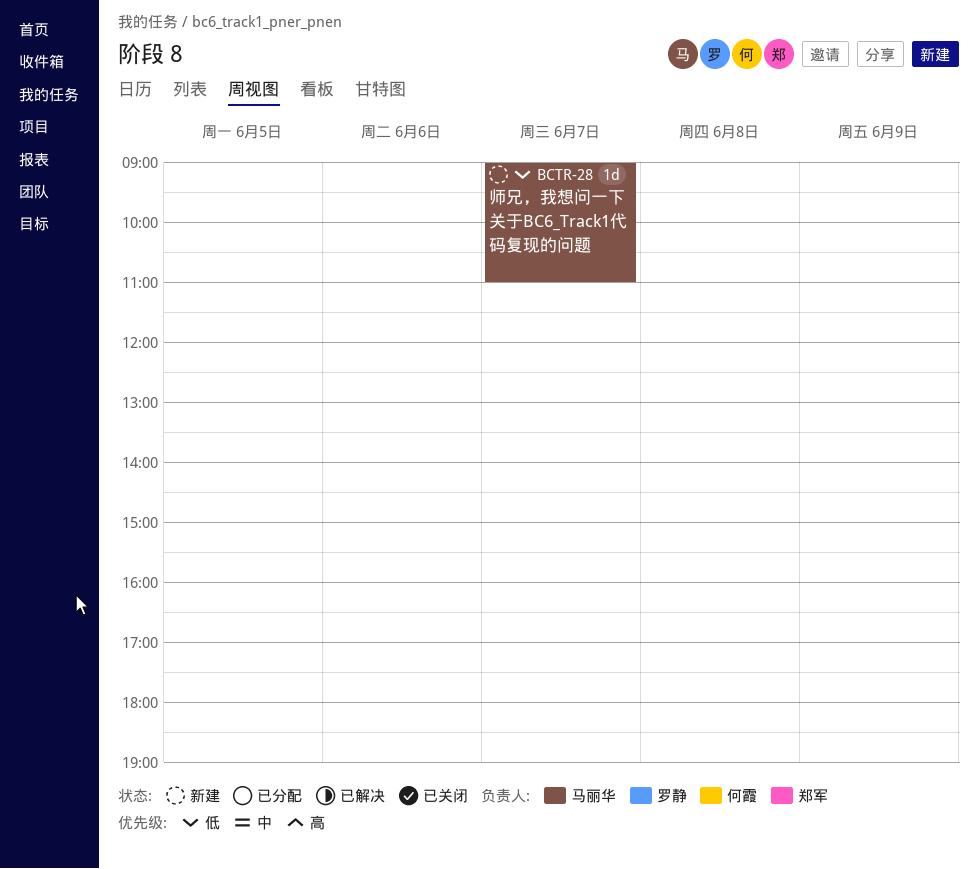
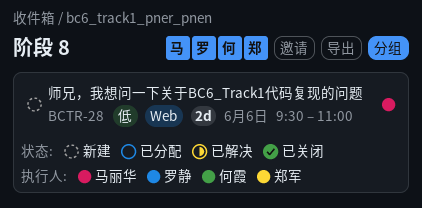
BCTR-28, estimate: 1d -> 2d
BCTR-28, day: Jun 7 -> Jun 6
BCTR-28, begins: 09:00 -> 09:30

